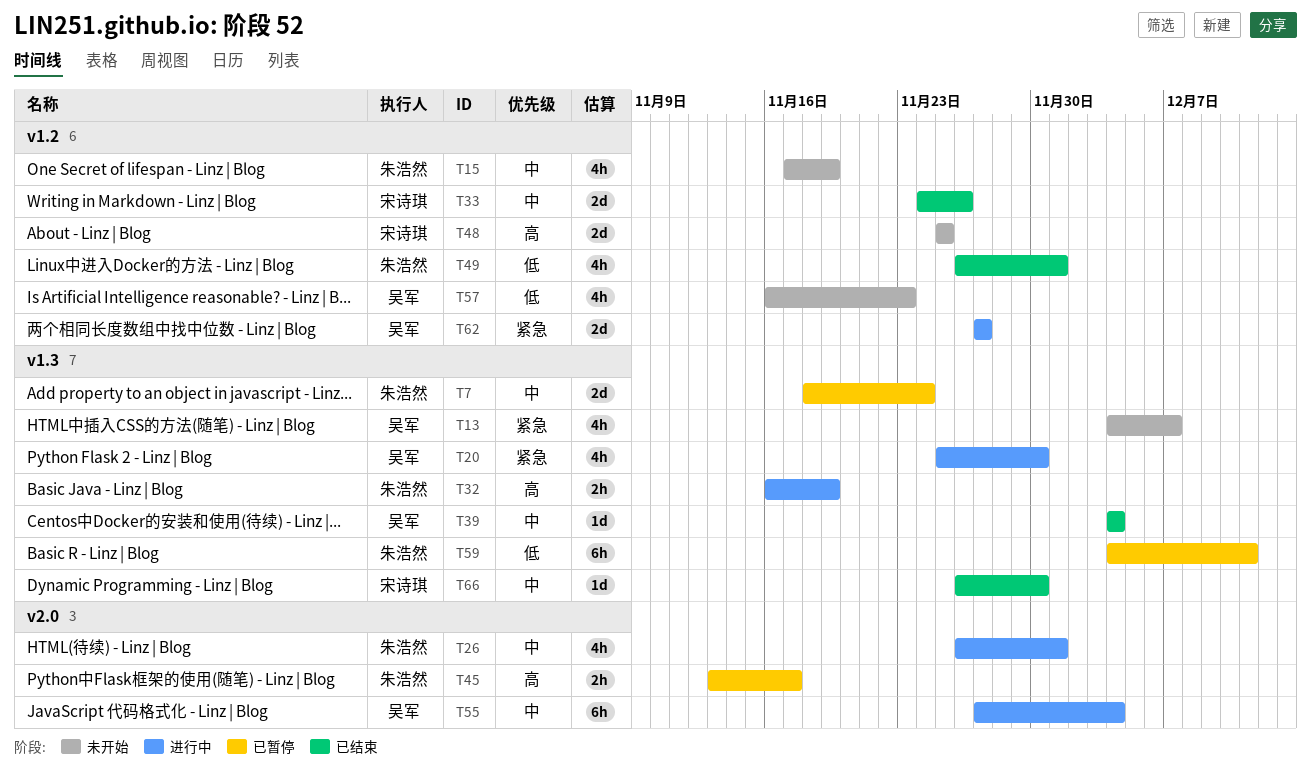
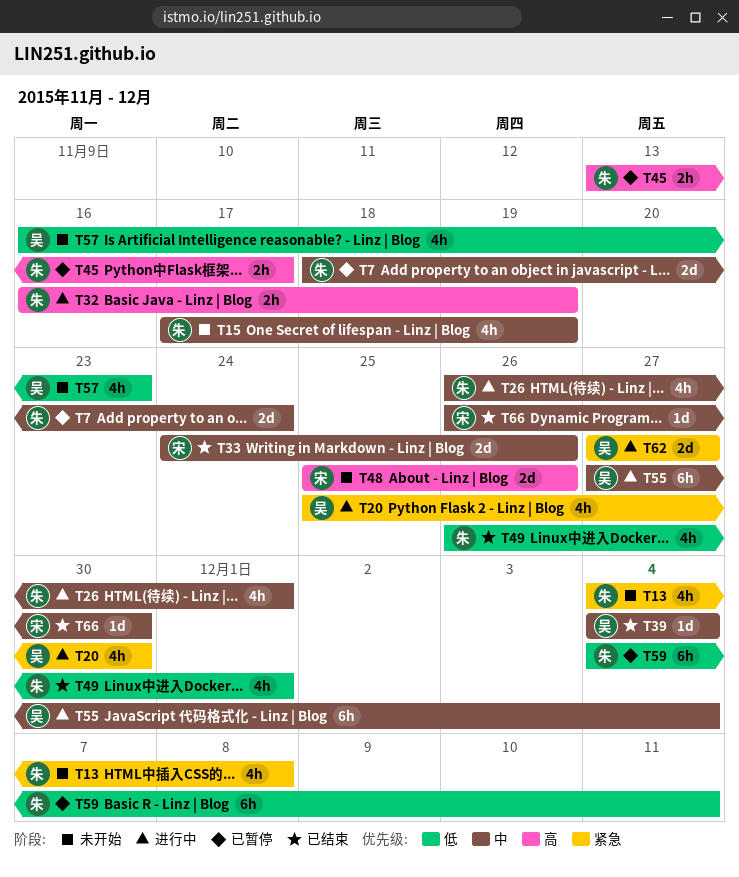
T13, owner: 吴军 -> 朱浩然
T13, due: Dec 7 -> Dec 8
T48, due: Nov 25 -> Nov 26

